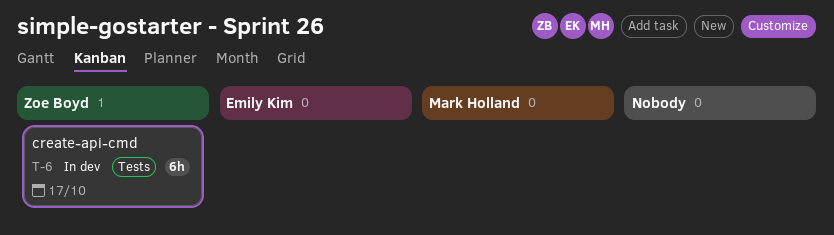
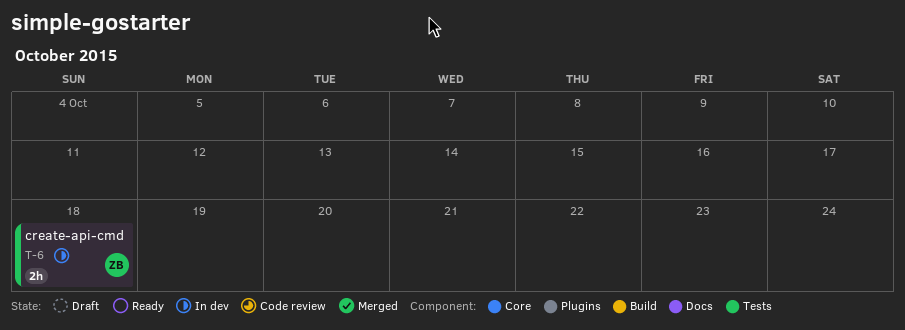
T-6, estimate: 6h -> 2h
T-6, due: Oct 17 -> Oct 18

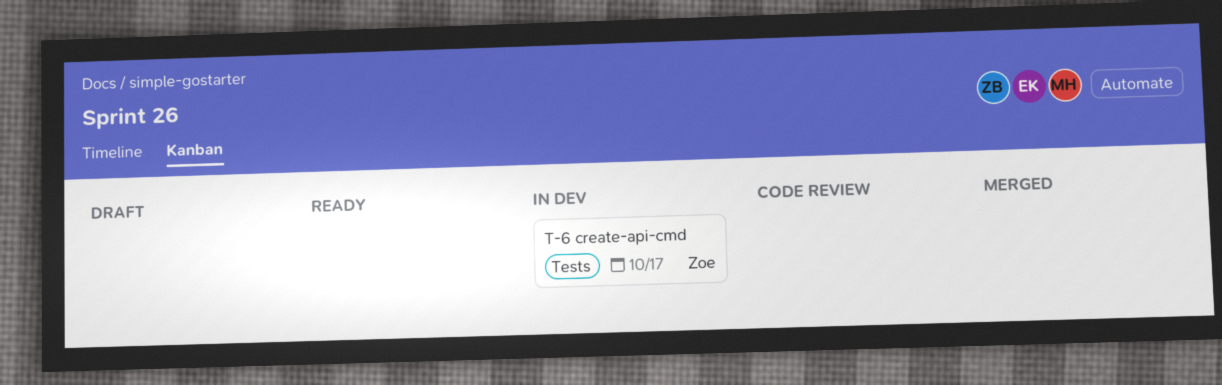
T-6, due: Oct 18 -> Oct 17

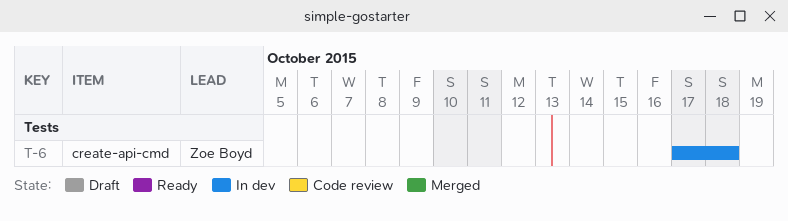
T-6, due: Oct 17 -> Oct 18

